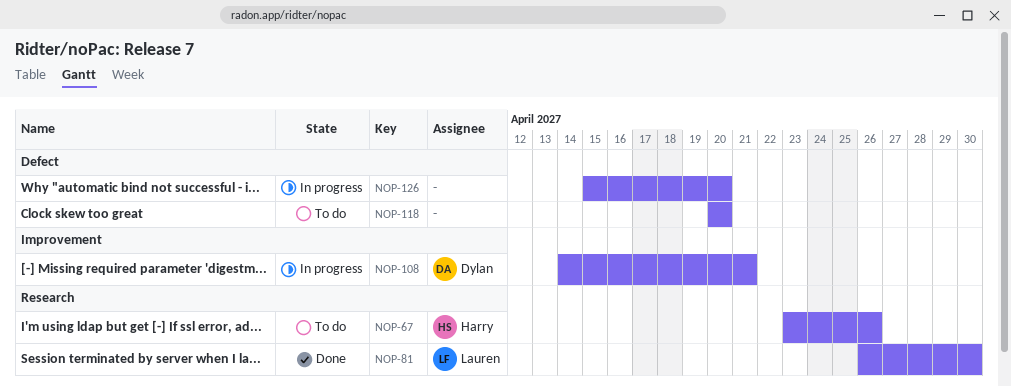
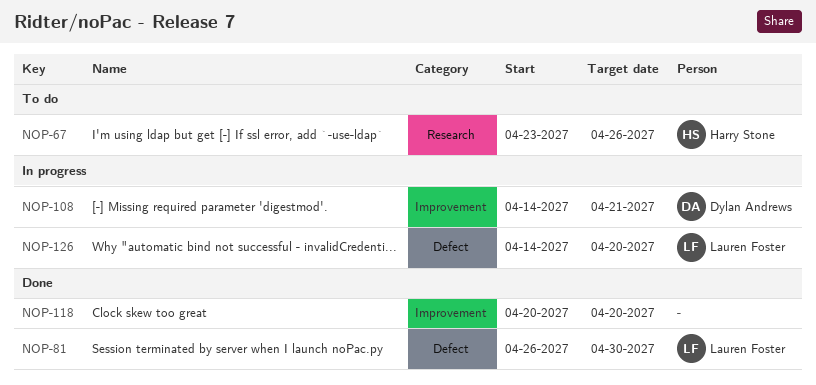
NOP-81, label: Research -> Defect
NOP-118, status: To do -> Done
NOP-118, label: Defect -> Improvement
NOP-126, owner: none -> Lauren Foster
NOP-126, start: Apr 15 -> Apr 14

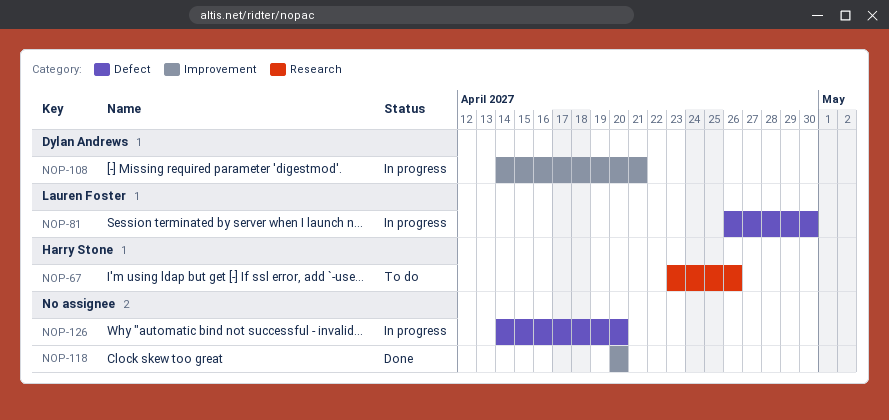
NOP-81, status: Done -> In progress
NOP-126, owner: Lauren Foster -> none

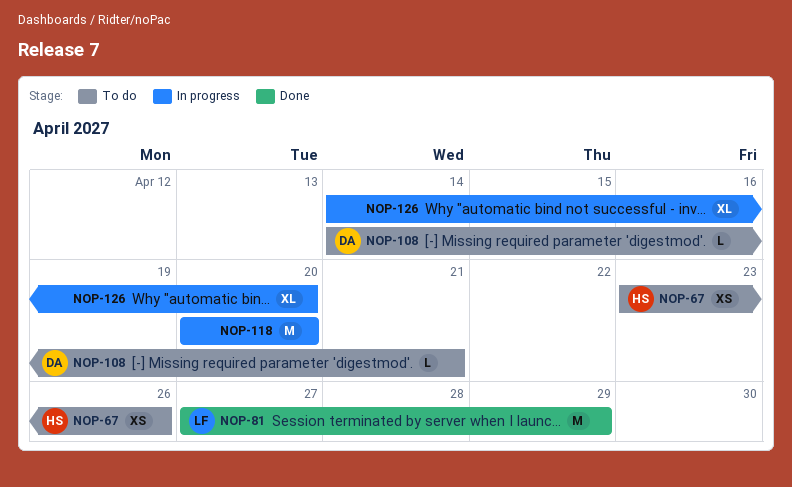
NOP-81, status: In progress -> Done
NOP-81, start: Apr 26 -> Apr 27
NOP-81, due: Apr 30 -> Apr 29
NOP-108, status: In progress -> To do
NOP-118, status: Done -> In progress

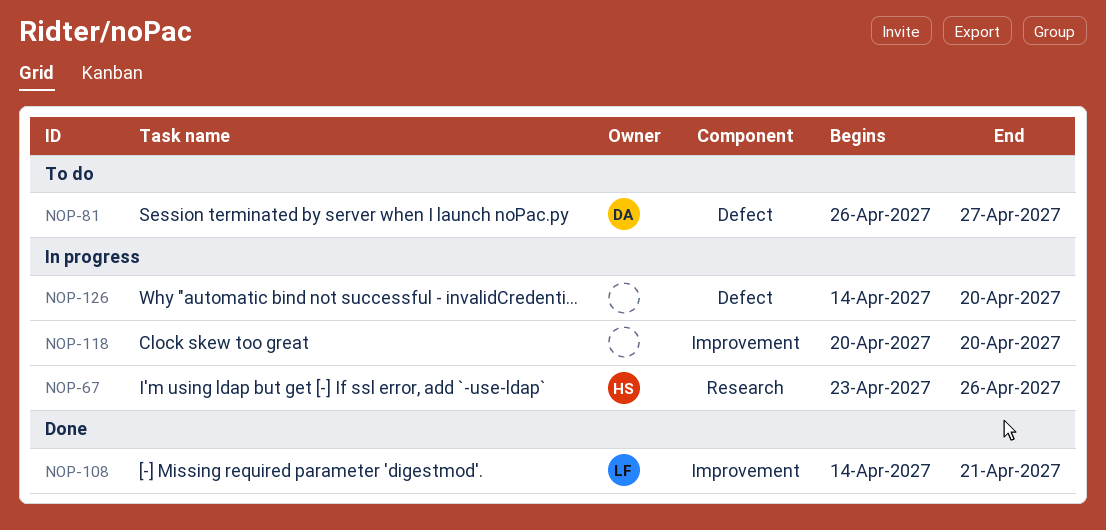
NOP-67, status: To do -> In progress
NOP-81, status: Done -> To do
NOP-81, owner: LF -> DA
NOP-81, start: Apr 27 -> Apr 26
NOP-81, due: Apr 29 -> Apr 27
NOP-108, status: To do -> Done
NOP-108, owner: DA -> LF

